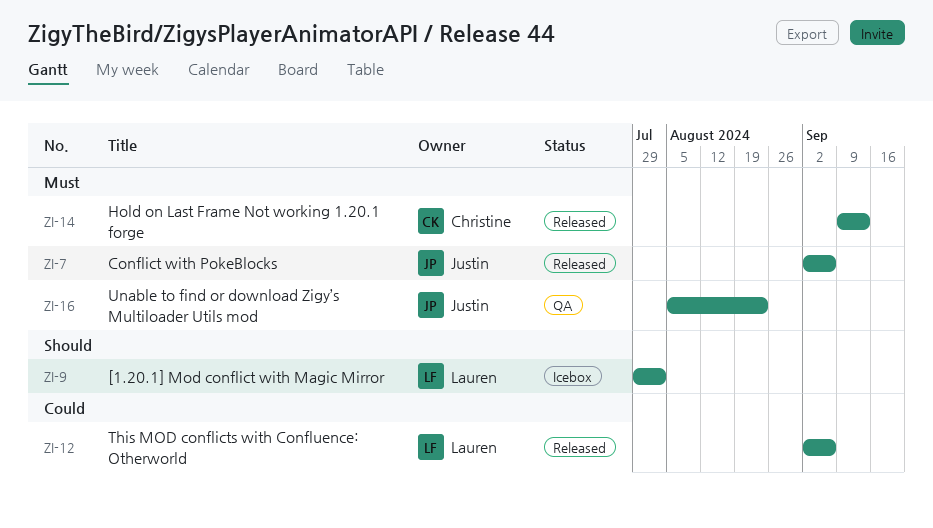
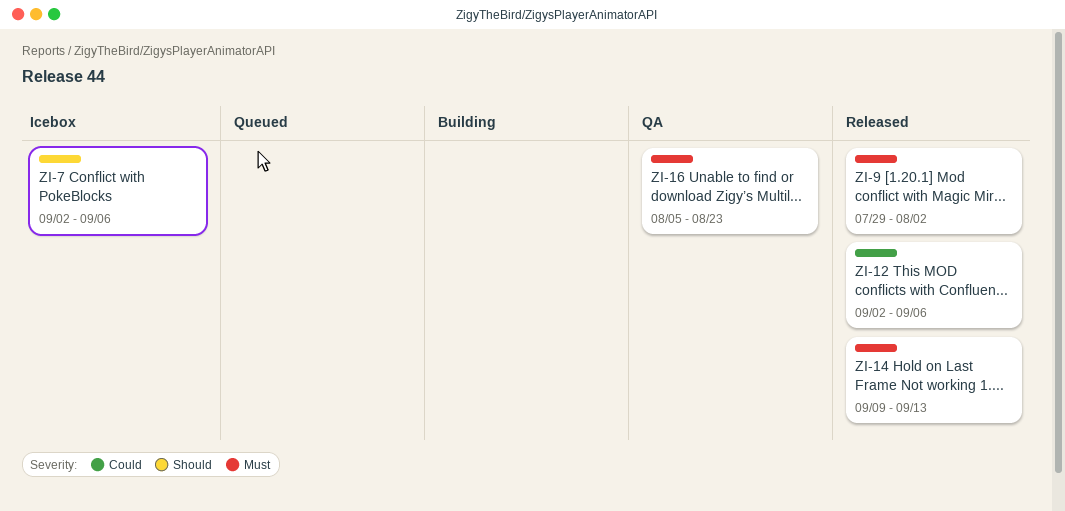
ZI-7, status: Released -> Icebox
ZI-7, priority: Must -> Should
ZI-9, status: Icebox -> Released
ZI-9, priority: Should -> Must

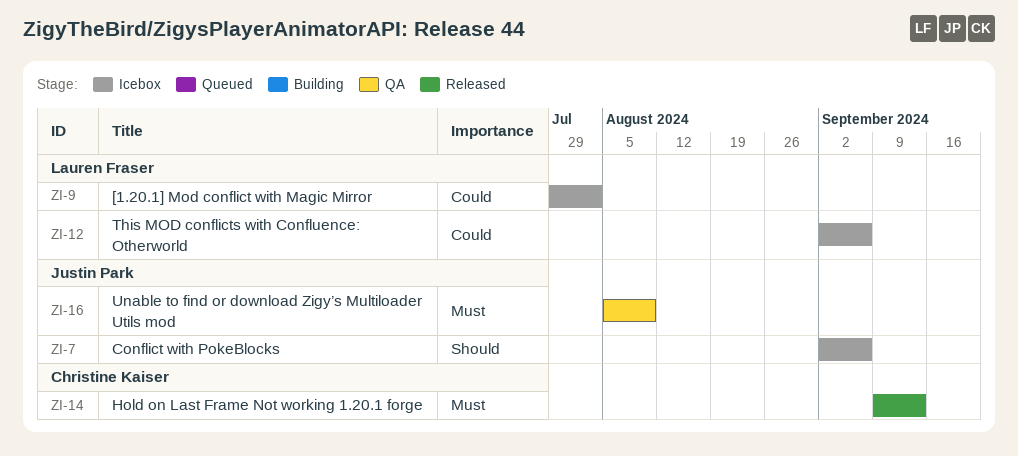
ZI-9, status: Released -> Icebox
ZI-9, priority: Must -> Could
ZI-12, status: Released -> Icebox
ZI-16, due: Aug 23 -> Aug 9

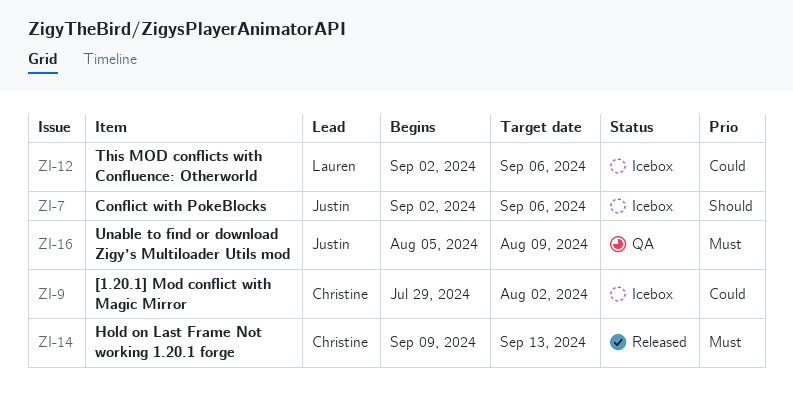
ZI-9, owner: Lauren Fraser -> Christine Kaiser

